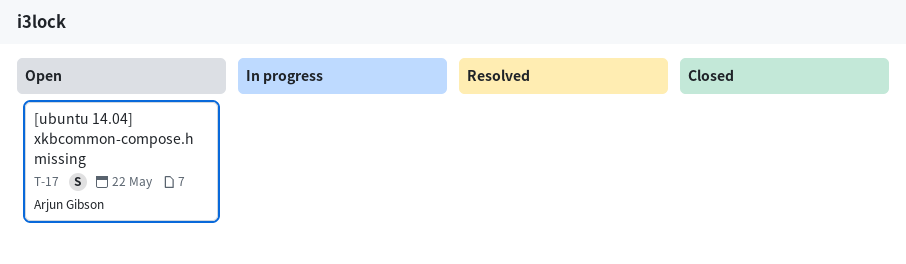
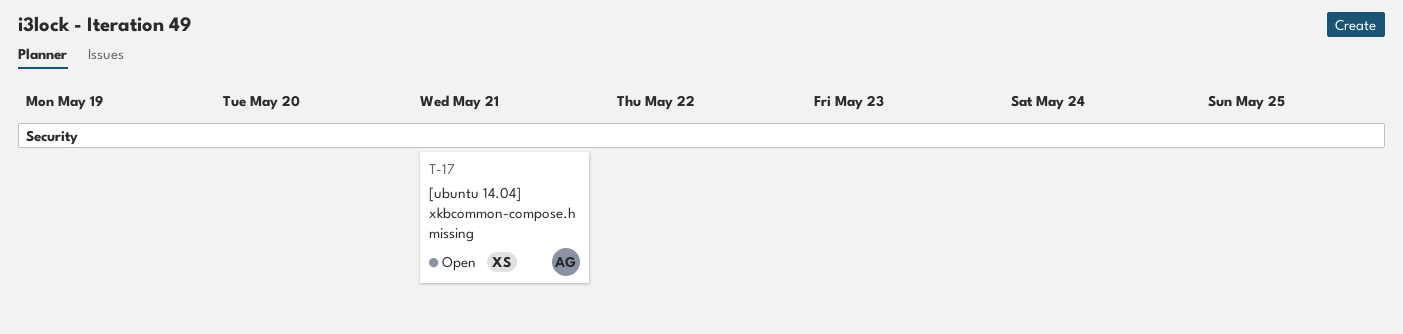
T-17, estimate: S -> XS
T-17, due: May 22 -> May 21

